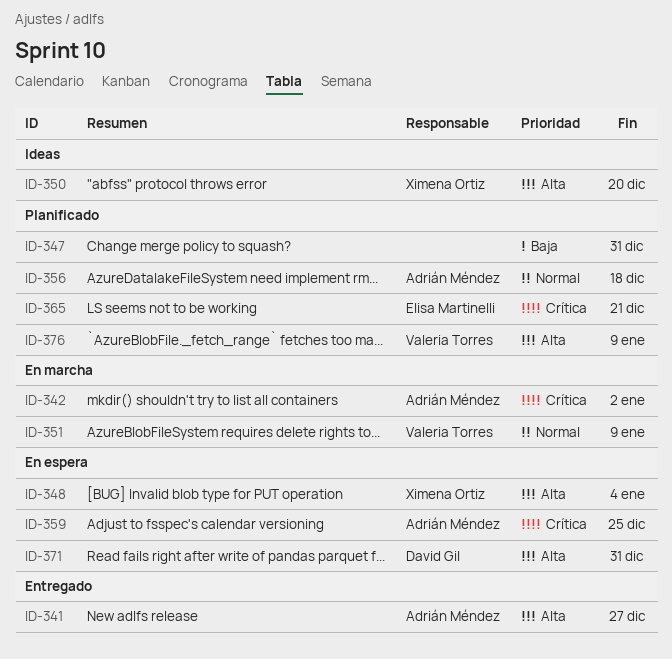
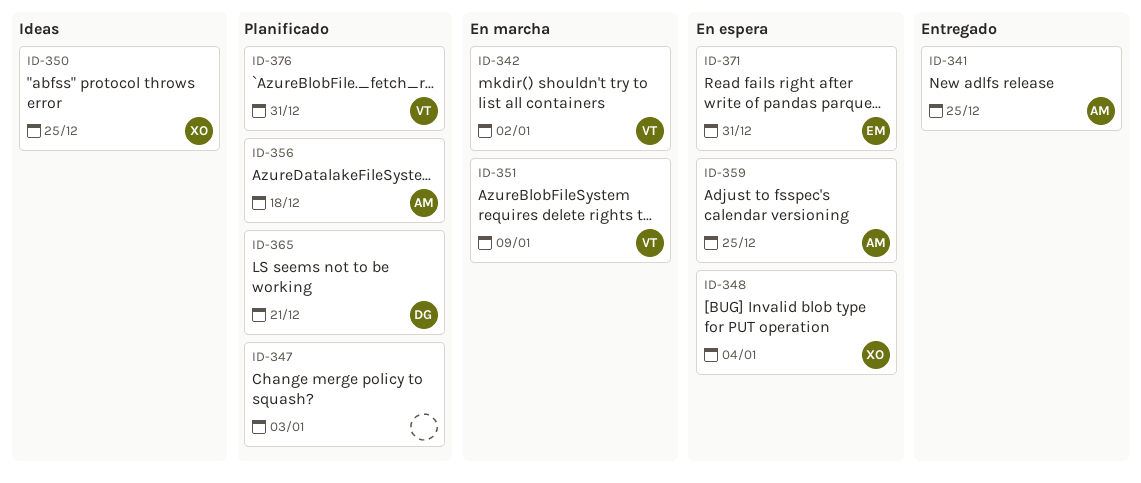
ID-341, due: Dec 27 -> Dec 25
ID-342, owner: Adrián Méndez -> Valeria Torres
ID-347, due: Dec 31 -> Jan 3
ID-350, due: Dec 20 -> Dec 25
ID-365, owner: Elisa Martinelli -> David Gil
ID-371, owner: David Gil -> Elisa Martinelli
ID-376, due: Jan 9 -> Dec 31

